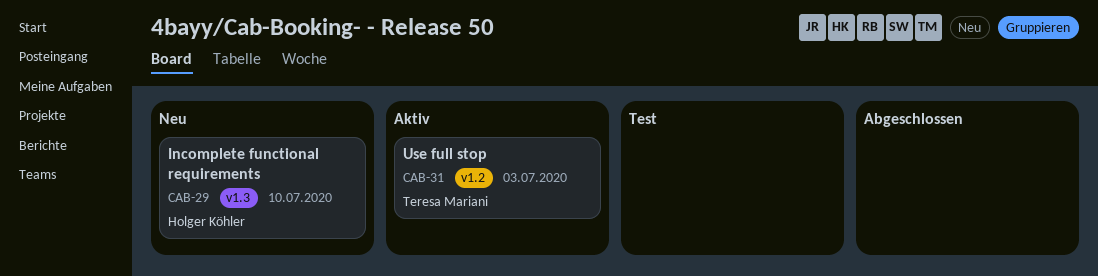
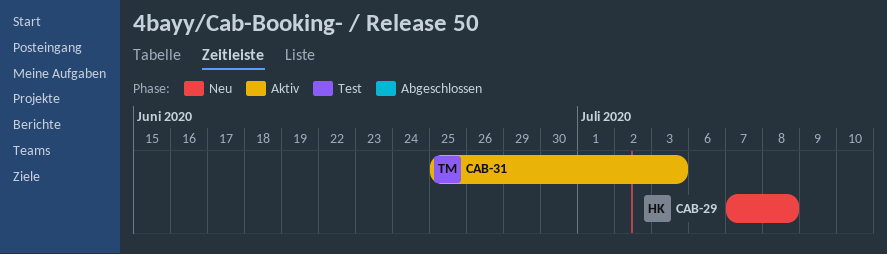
CAB-29, due: Jul 10 -> Jul 8

